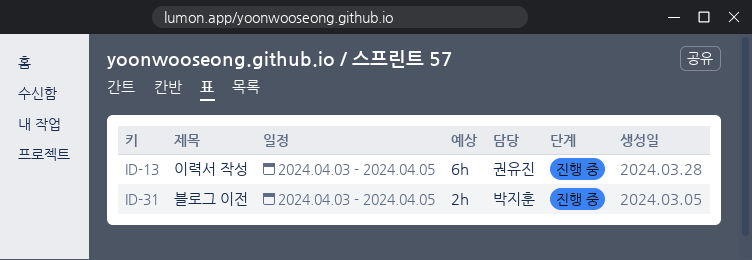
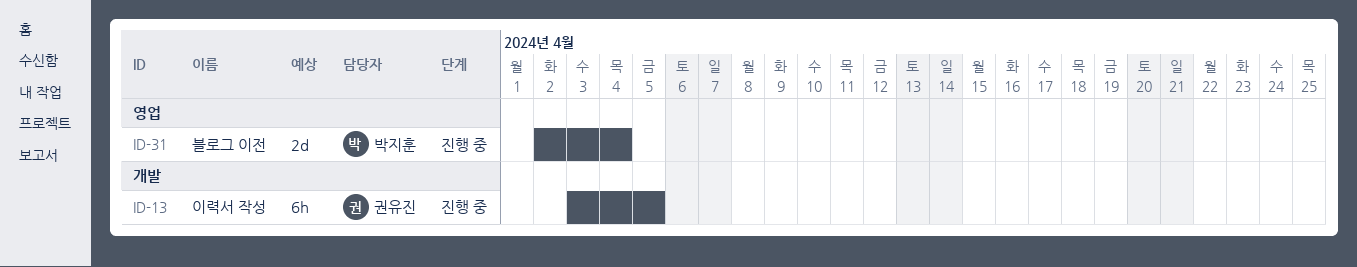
ID-31, estimate: 2h -> 2d
ID-31, start: Apr 3 -> Apr 2
ID-31, due: Apr 5 -> Apr 4

